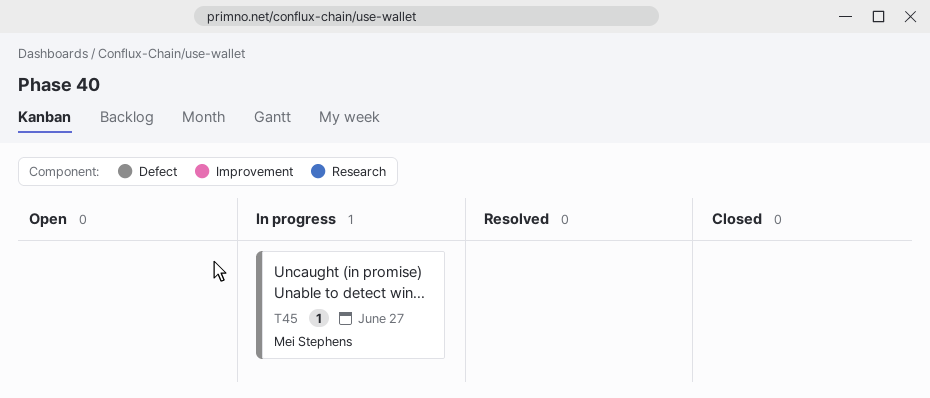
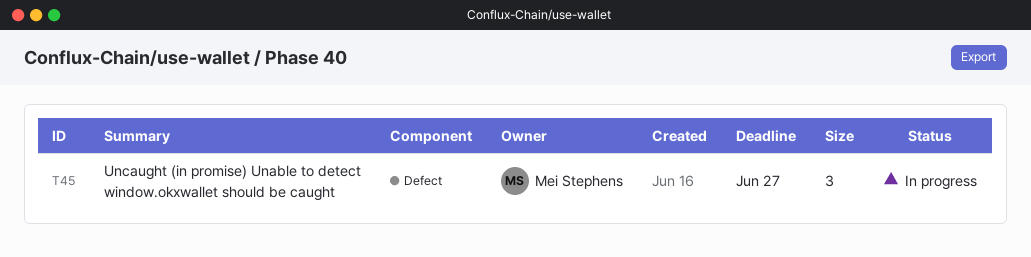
T45, estimate: 1 -> 3

